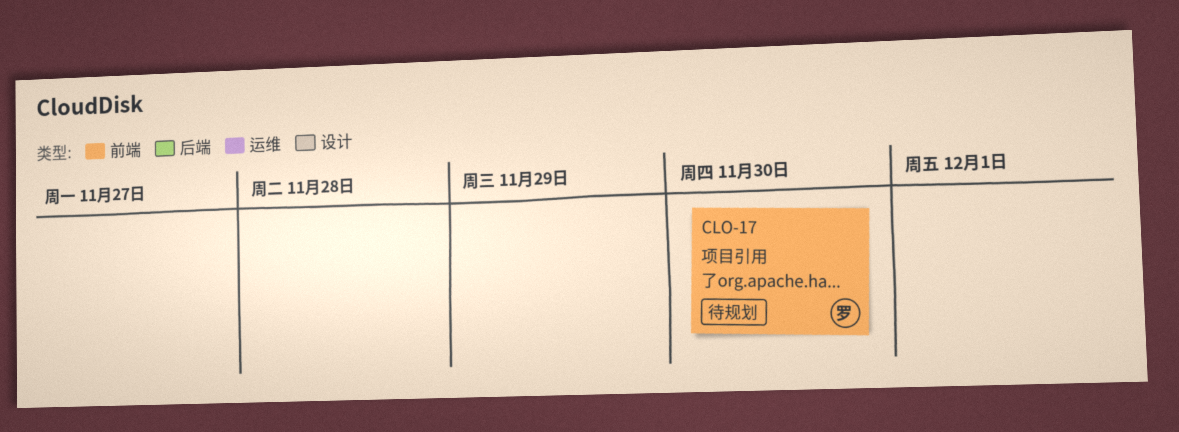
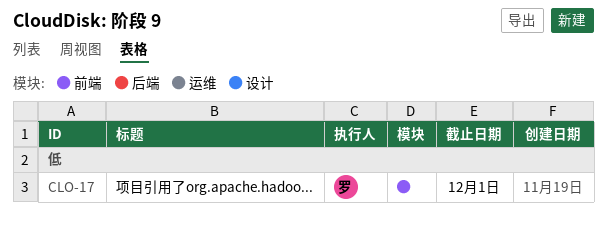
CLO-17, due: Nov 30 -> Dec 1

